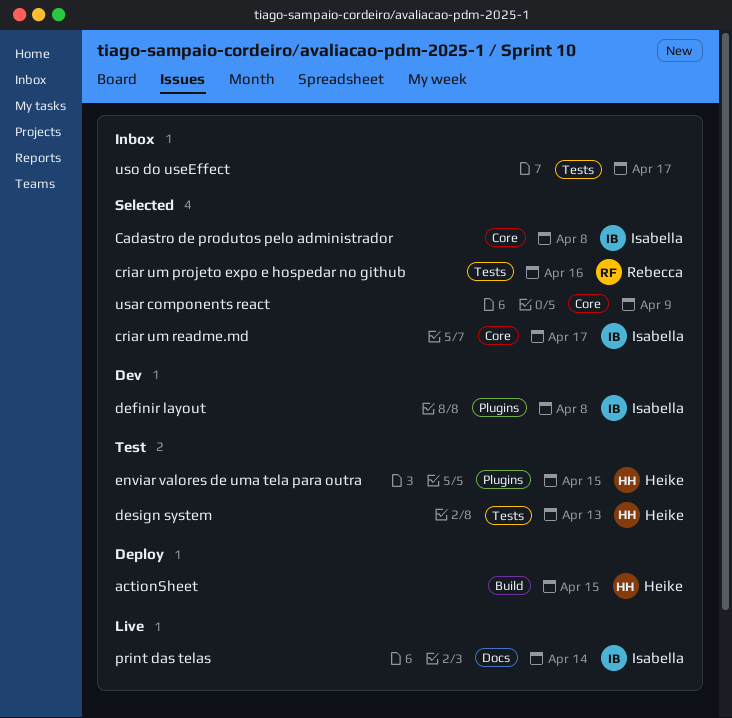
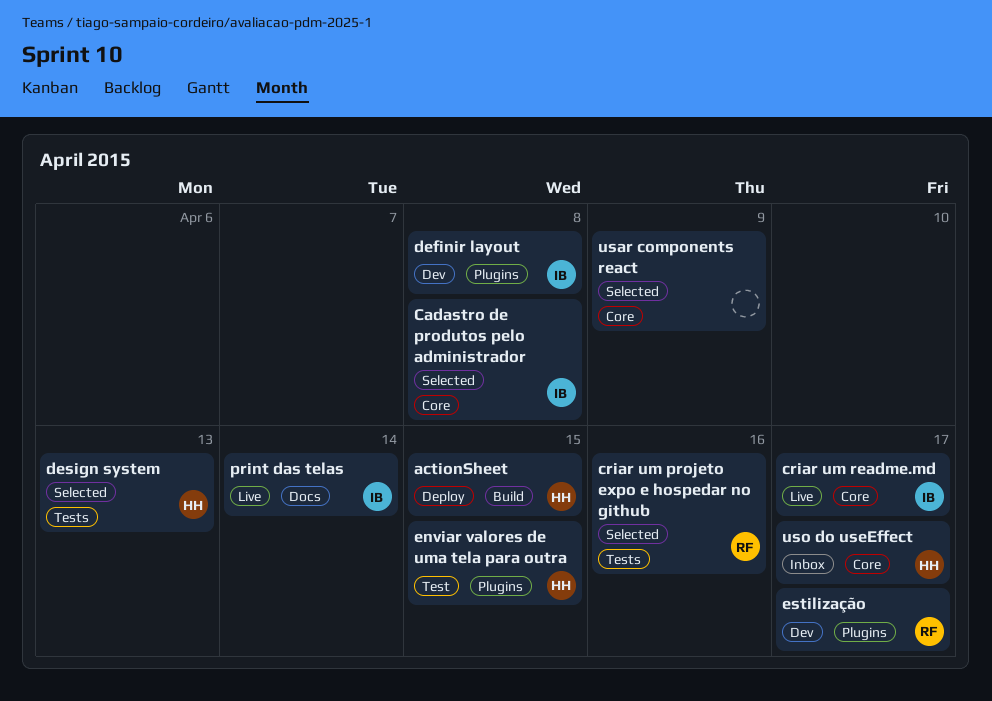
criar um readme.md, status: Selected -> Live
design system, status: Test -> Selected
estilização: none -> present
uso do useEffect, owner: none -> Heike
uso do useEffect, label: Tests -> Core

